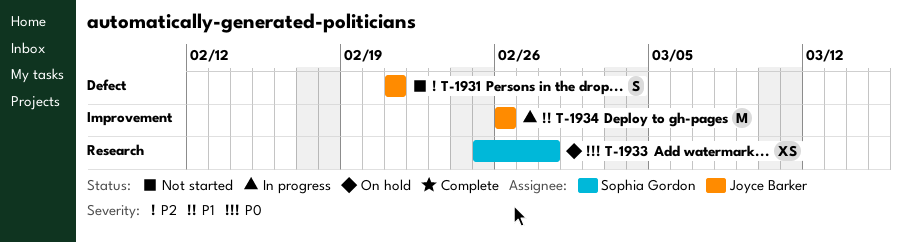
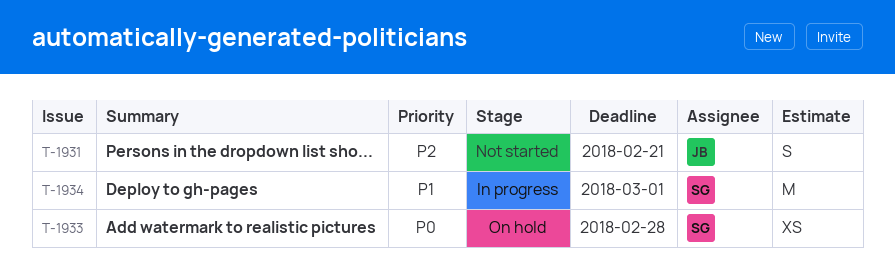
T-1934, owner: Joyce Barker -> Sophia Gordon
T-1934, due: Feb 26 -> Mar 1

